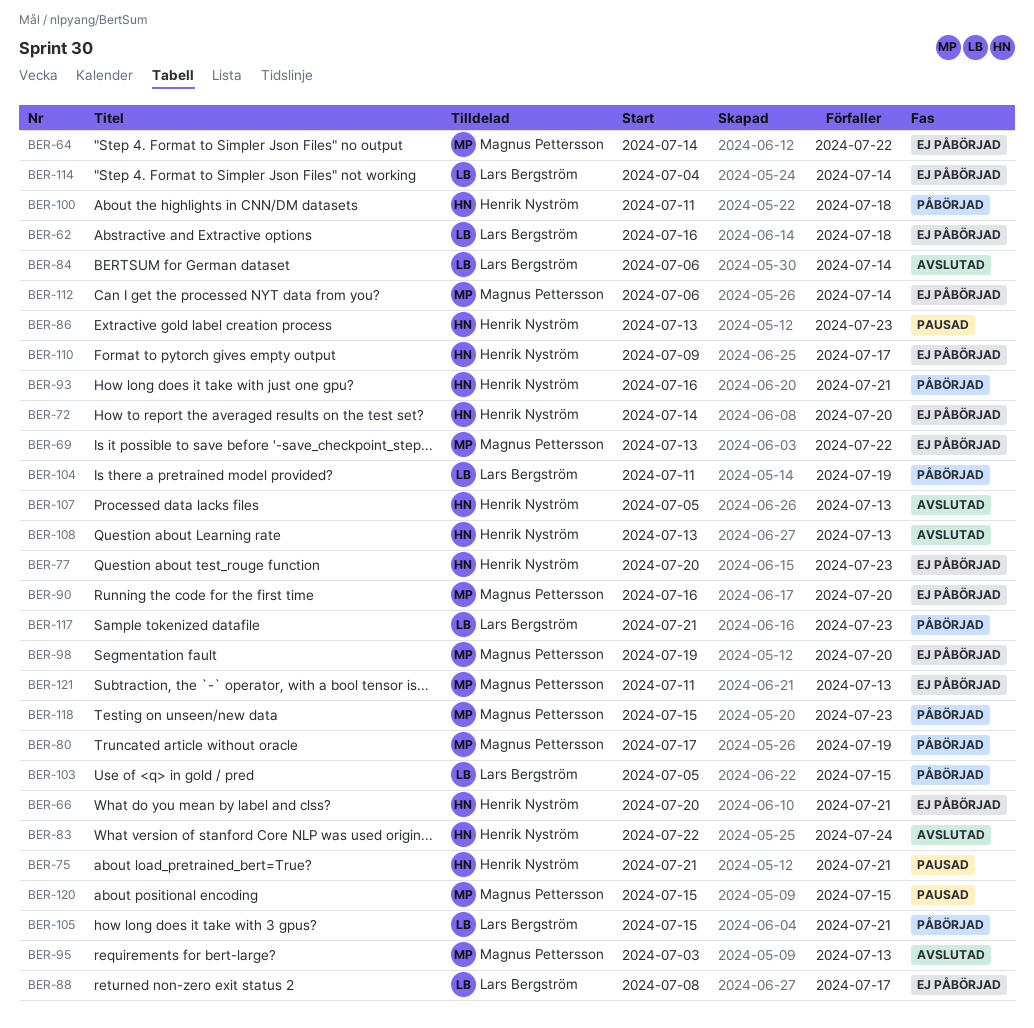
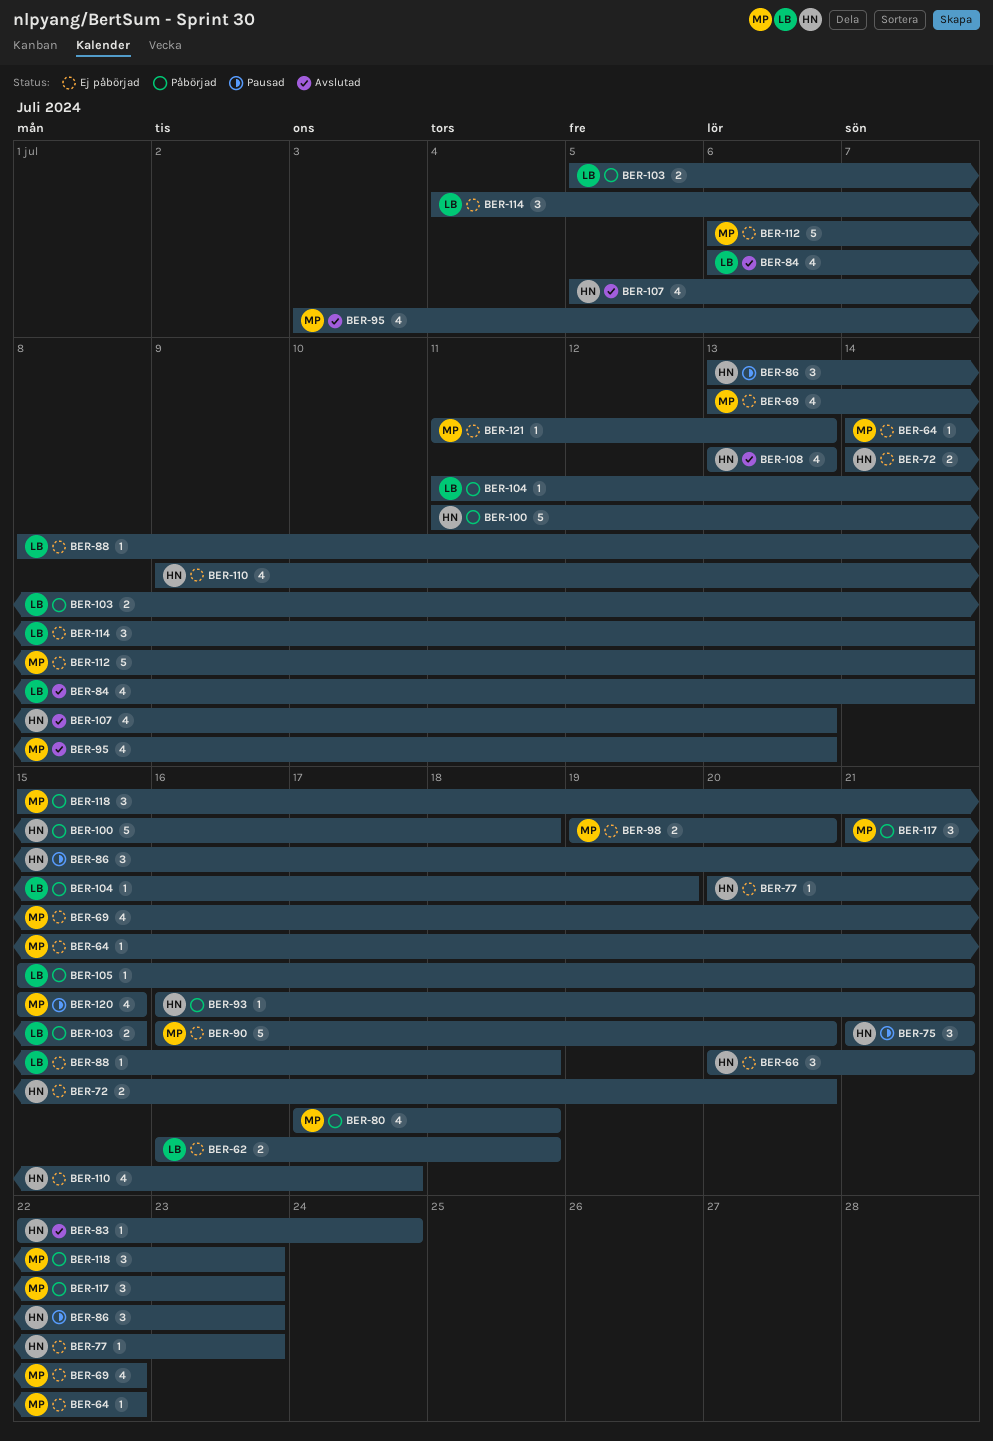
BER-80, due: Jul 19 -> Jul 18
BER-88, due: Jul 17 -> Jul 18
BER-117, owner: Lars Bergström -> Magnus Pettersson

